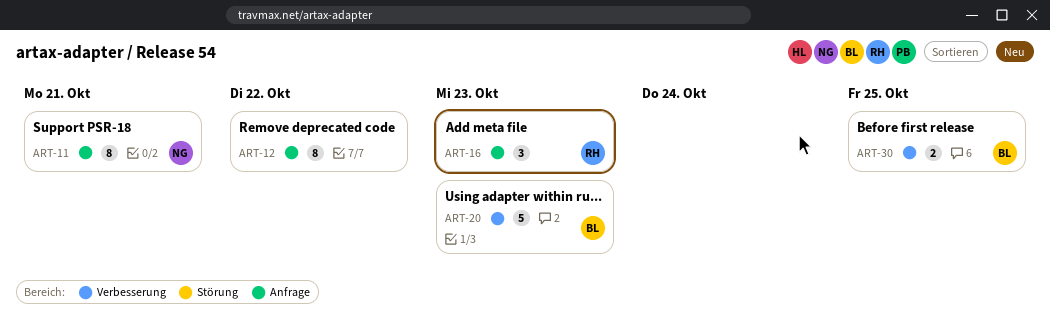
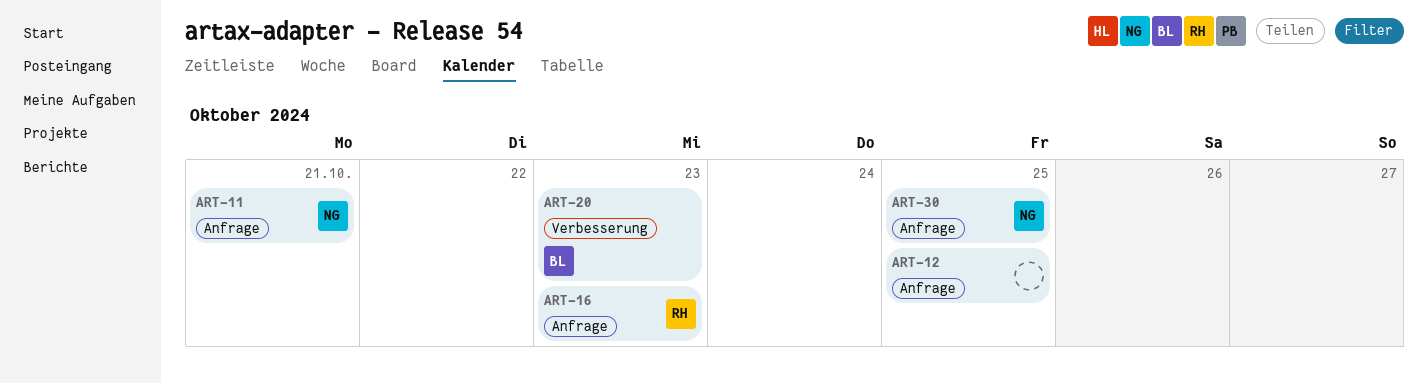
ART-12, due: Oct 22 -> Oct 25
ART-30, owner: BL -> NG
ART-30, label: Verbesserung -> Anfrage

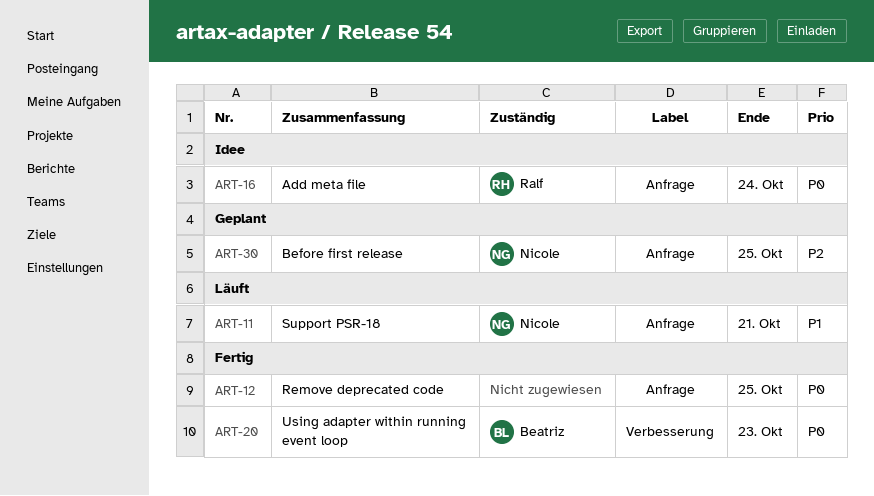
ART-16, due: Oct 23 -> Oct 24

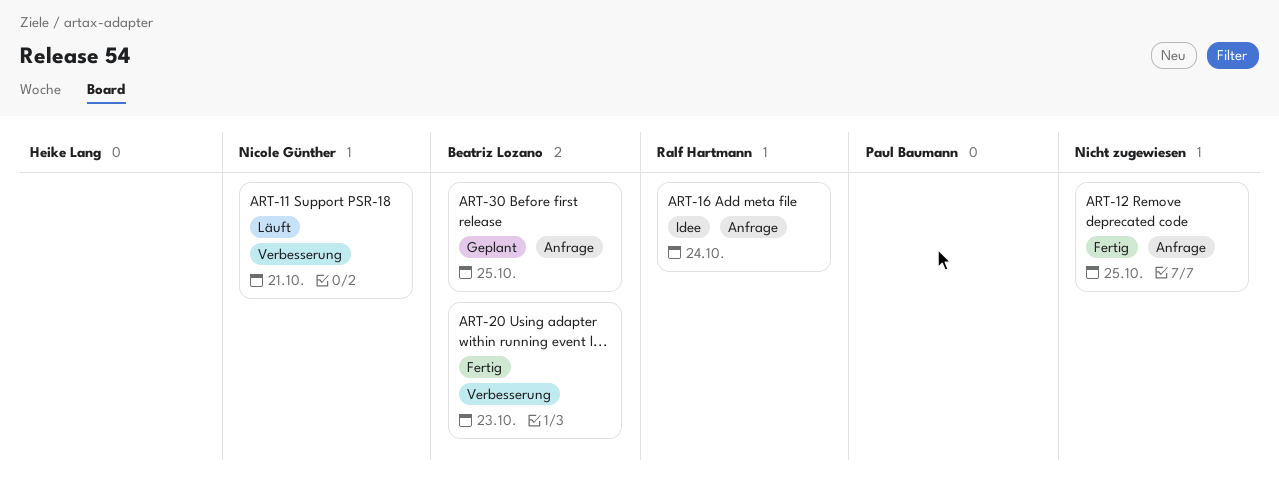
ART-11, label: Anfrage -> Verbesserung
ART-30, owner: Nicole Günther -> Beatriz Lozano

